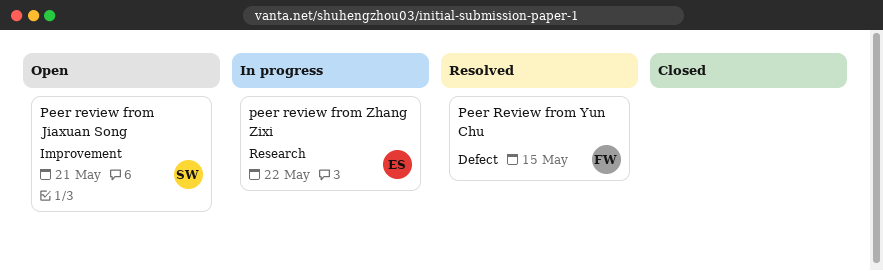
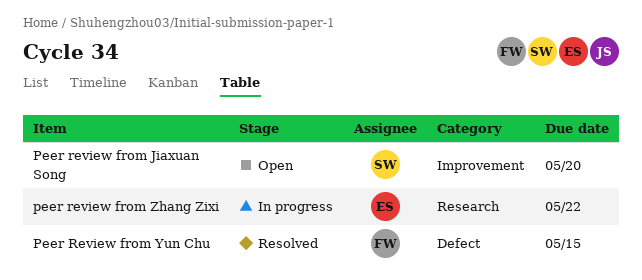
Peer review from Jiaxuan Song, due: May 21 -> May 20

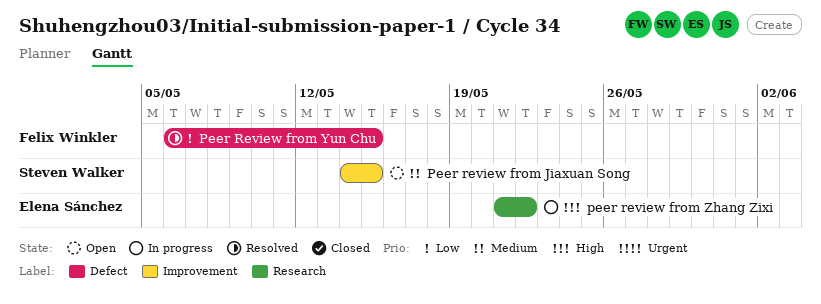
Peer review from Jiaxuan Song, due: May 20 -> May 15

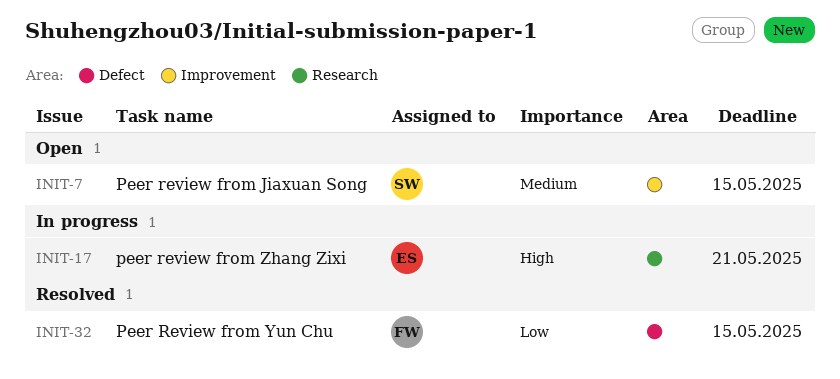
peer review from Zhang Zixi, due: May 22 -> May 21

